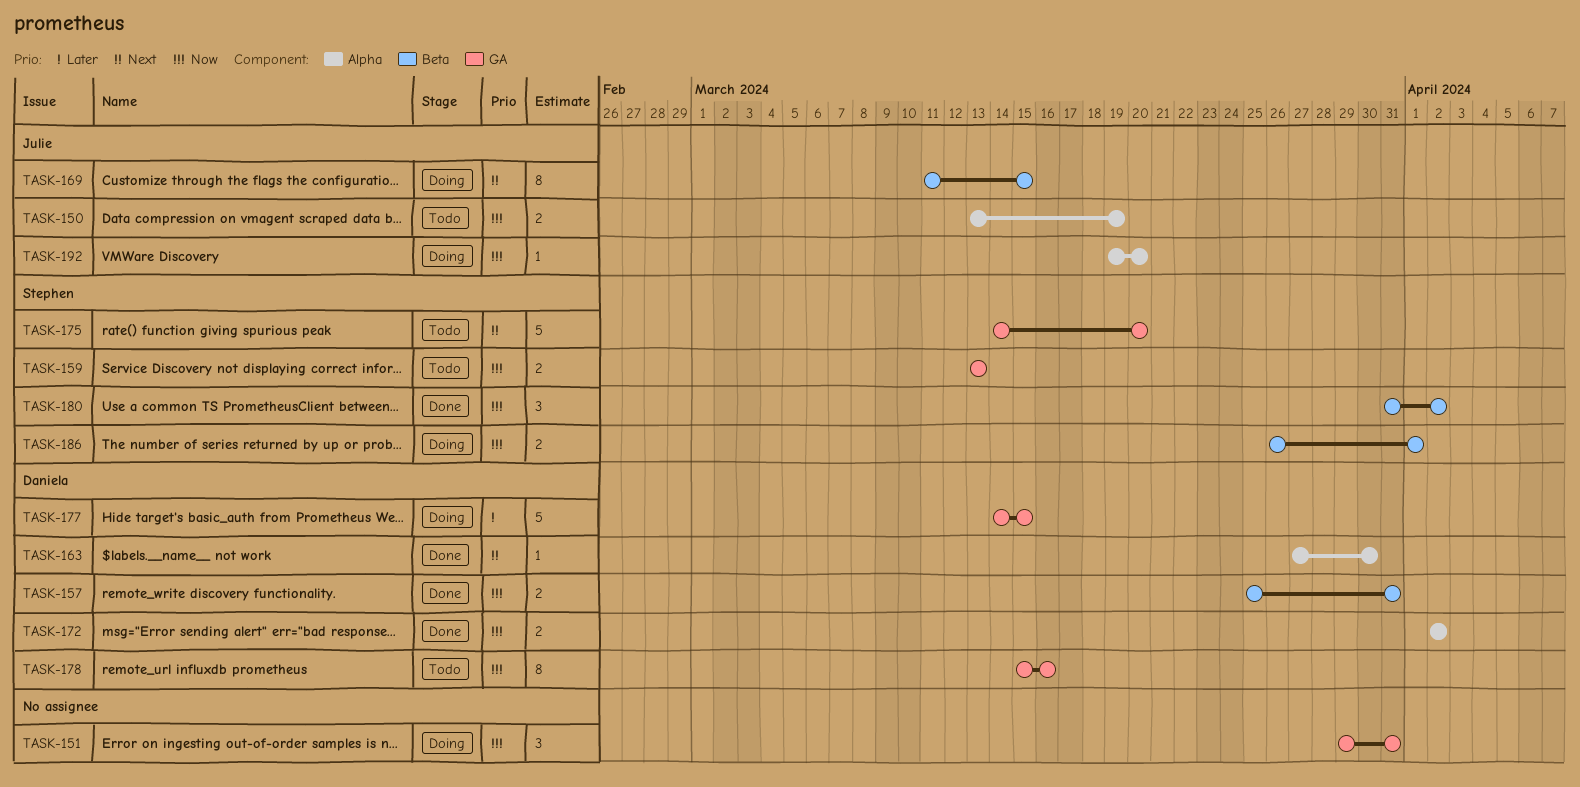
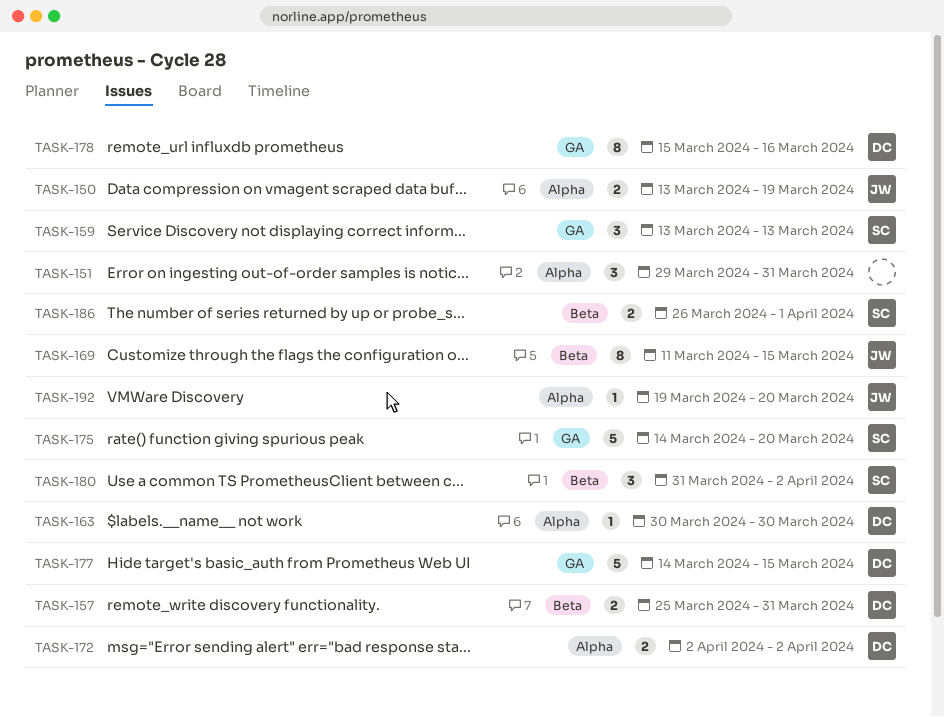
TASK-151, label: GA -> Alpha
TASK-159, estimate: 2 -> 3
TASK-163, start: Mar 27 -> Mar 30

